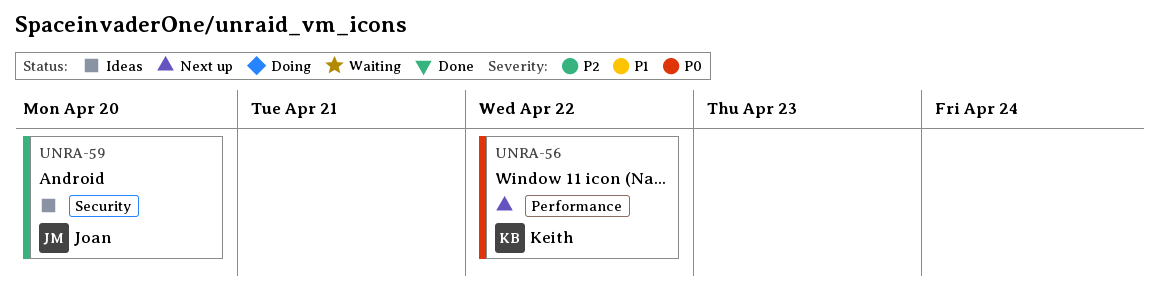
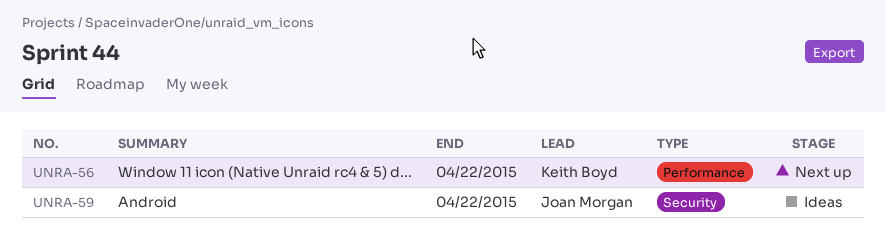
UNRA-59, due: Apr 20 -> Apr 22

